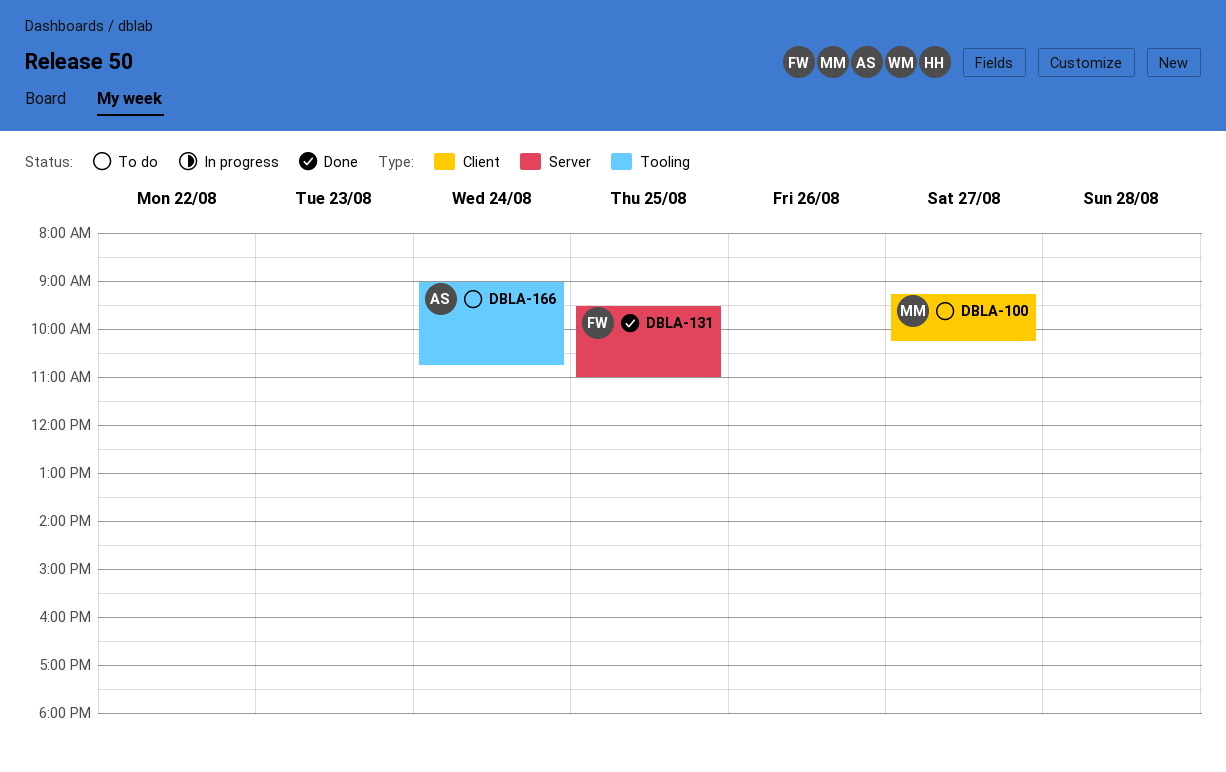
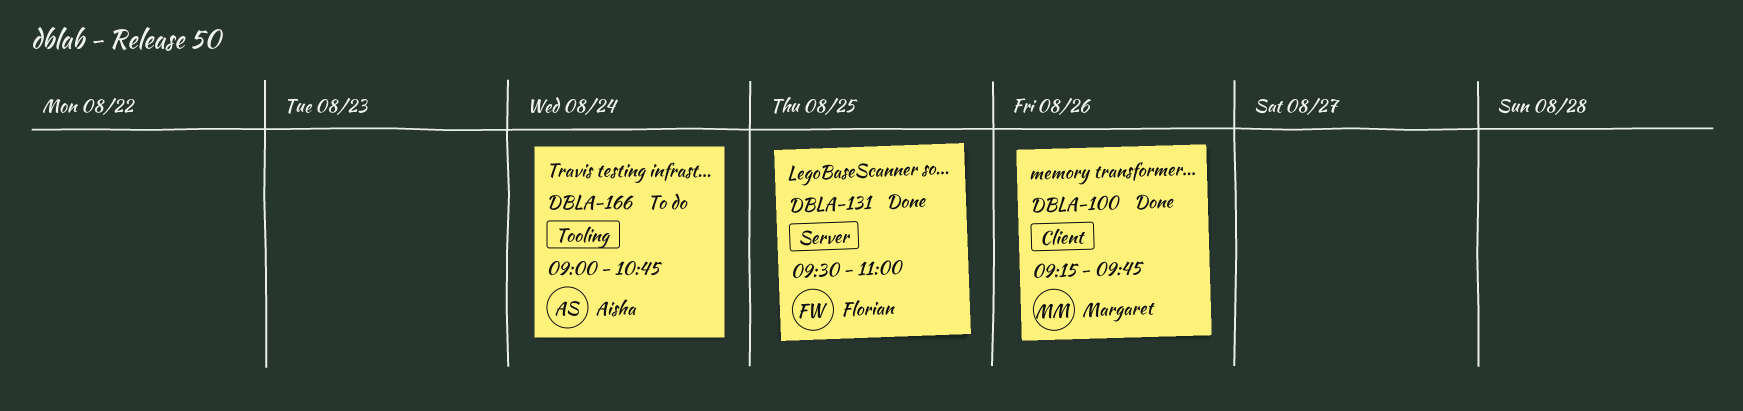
DBLA-100, status: To do -> Done
DBLA-100, day: Aug 27 -> Aug 26
DBLA-100, ends: 10:15 -> 09:45

